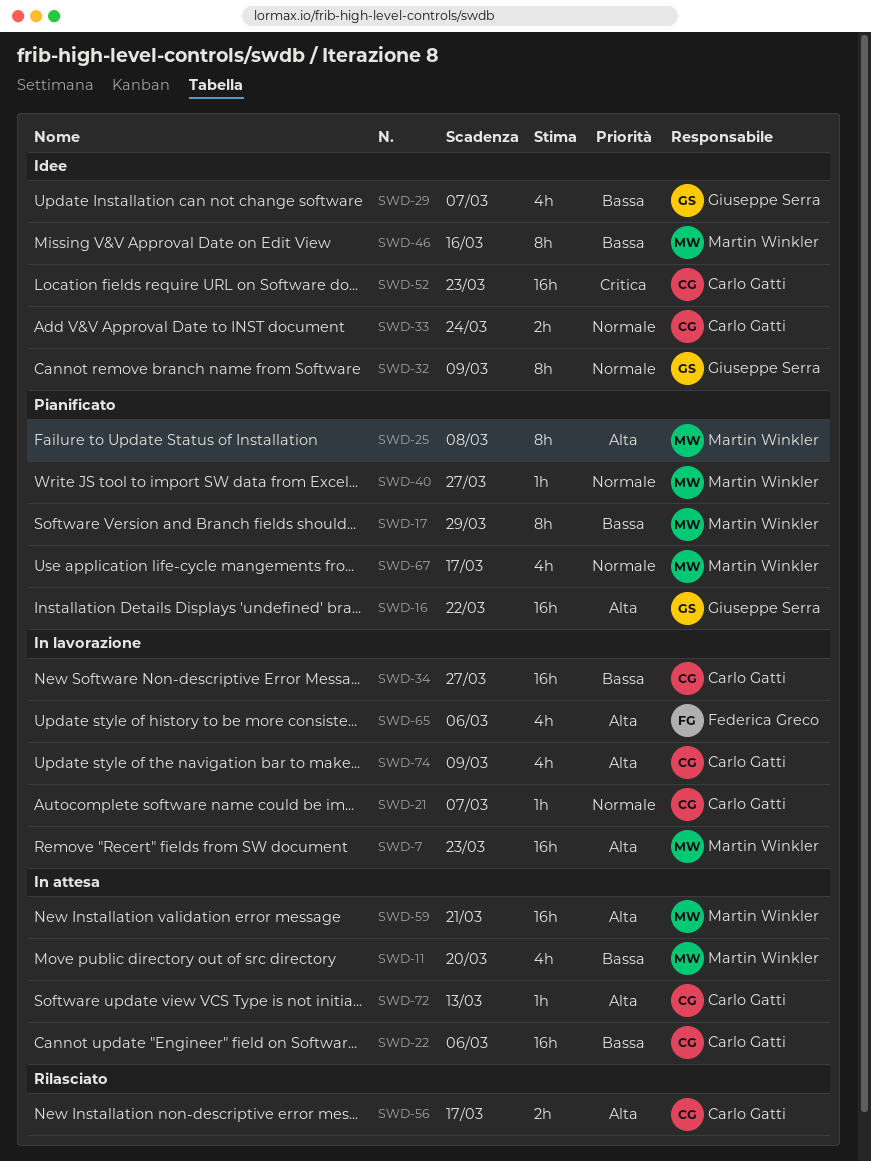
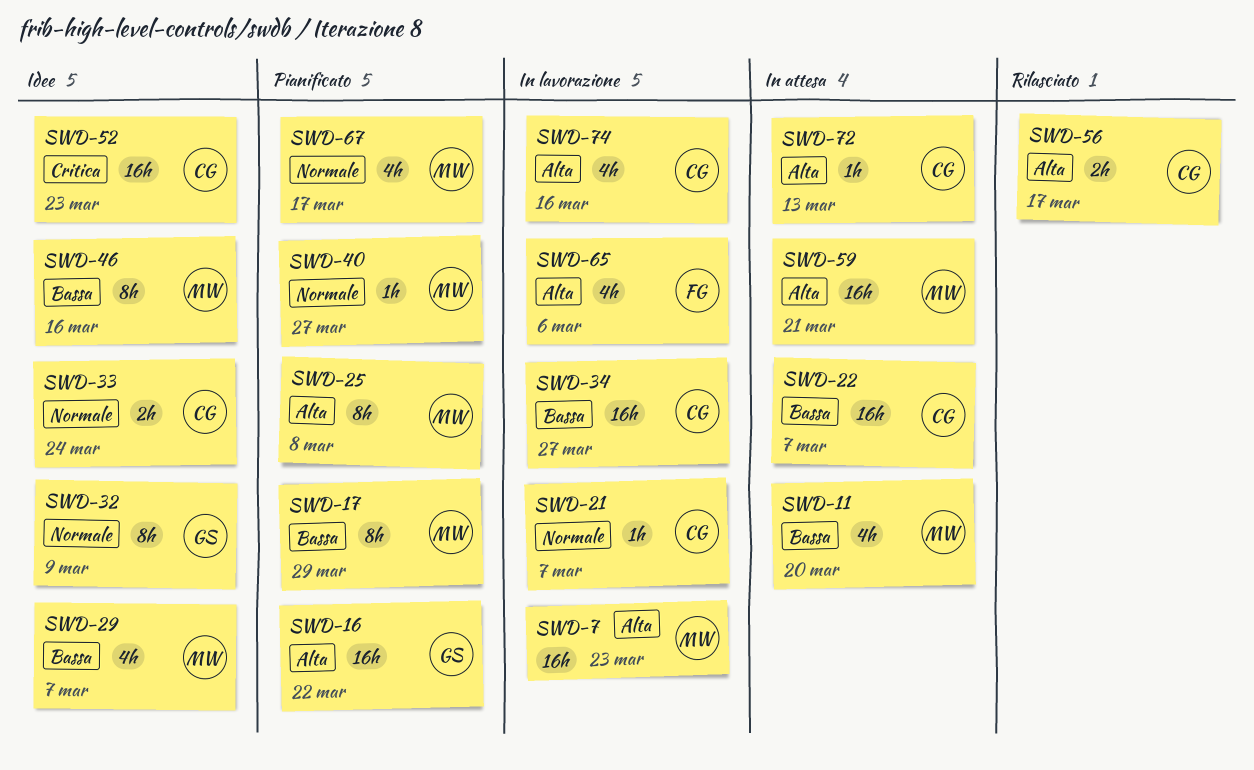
SWD-22, due: Mar 6 -> Mar 7
SWD-29, owner: Giuseppe Serra -> Martin Winkler
SWD-74, due: Mar 9 -> Mar 16

